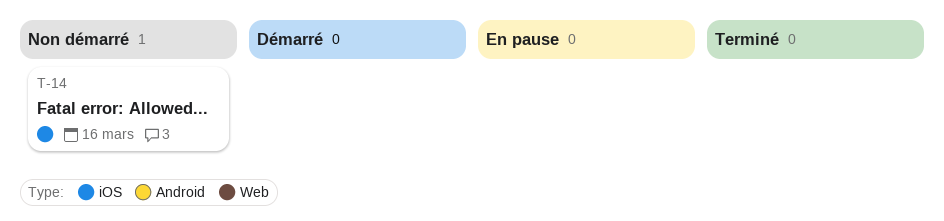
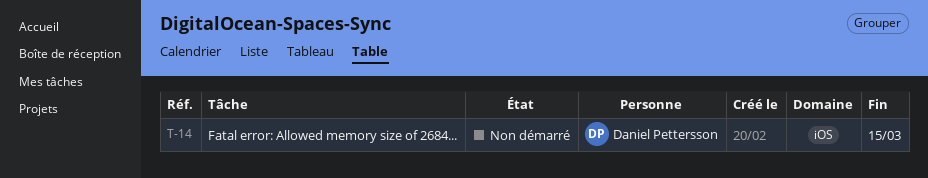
T-14, due: Mar 16 -> Mar 15

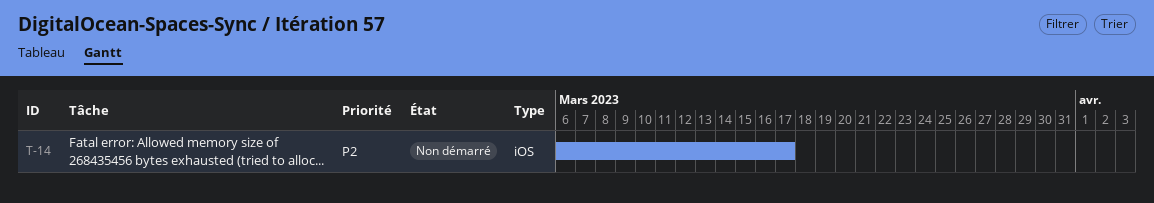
T-14, due: Mar 15 -> Mar 17

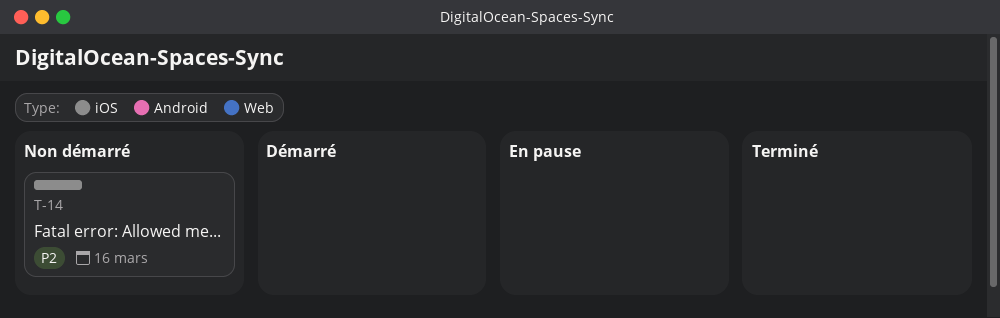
T-14, due: Mar 17 -> Mar 16

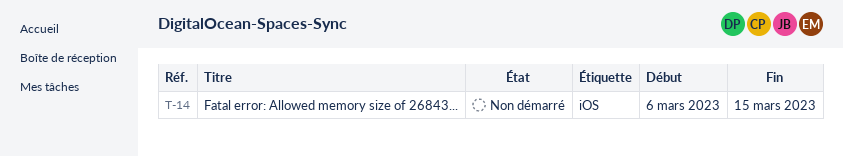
T-14, due: Mar 16 -> Mar 15

